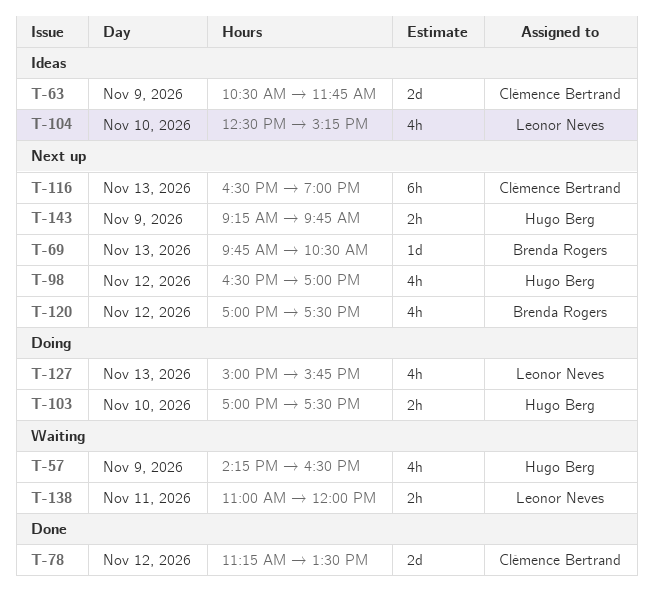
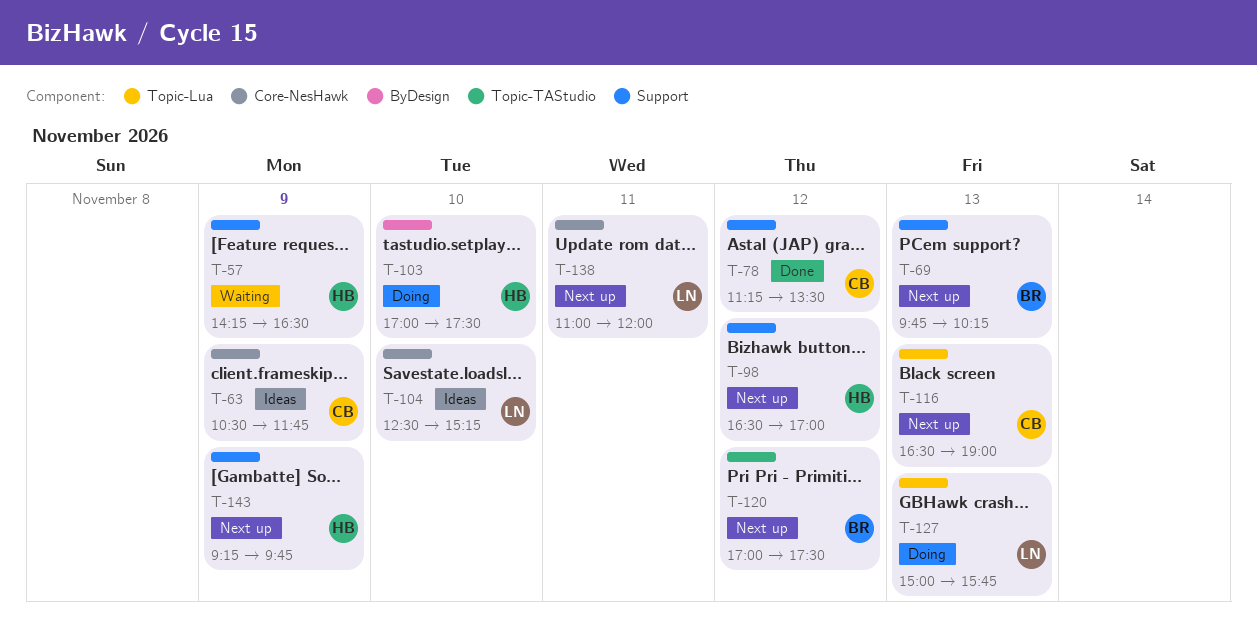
T-69, ends: 10:30 -> 10:15
T-138, status: Waiting -> Next up

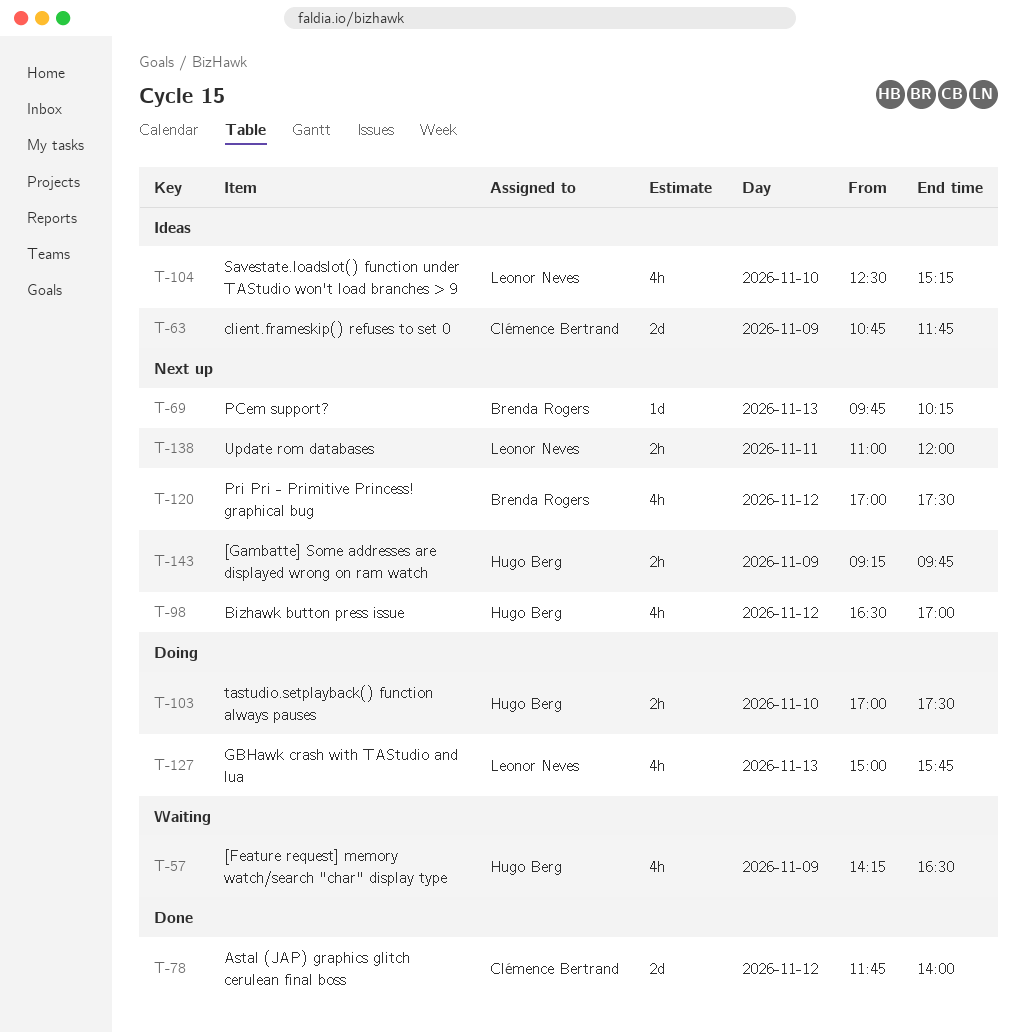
T-63, begins: 10:30 -> 10:45
T-78, begins: 11:15 -> 11:45
T-78, ends: 13:30 -> 14:00
T-116: present -> none

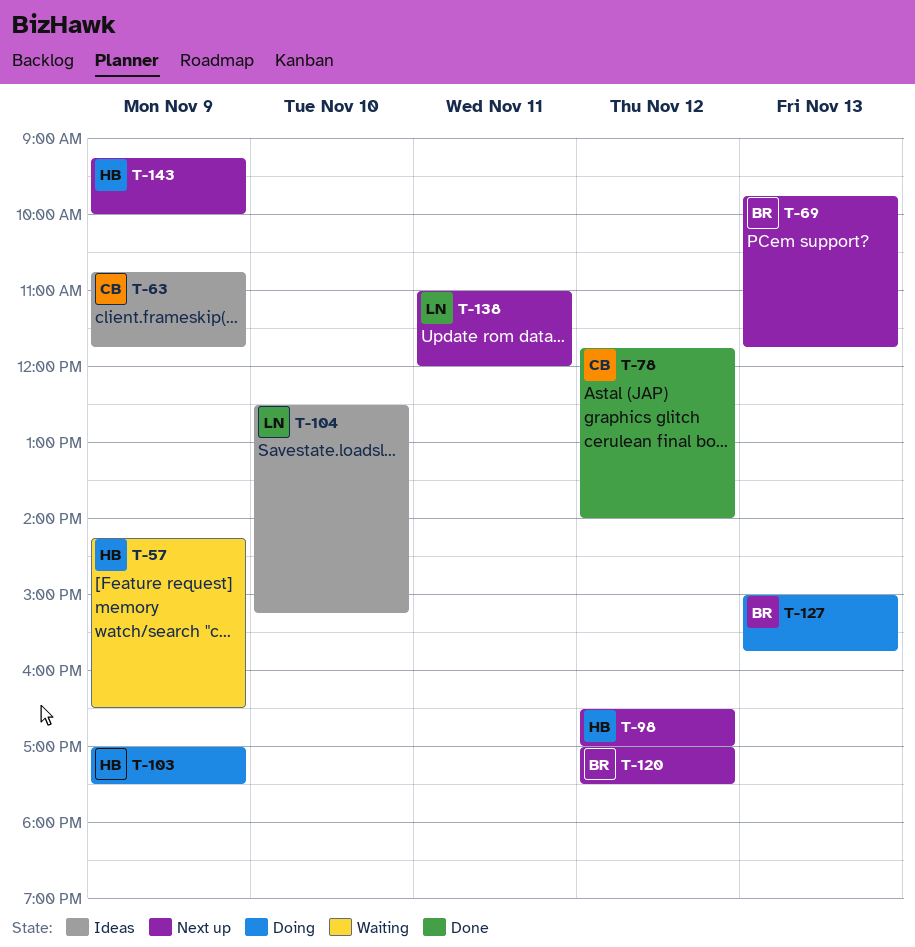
T-69, ends: 10:15 -> 11:45
T-103, day: Nov 10 -> Nov 9
T-127, owner: Leonor Neves -> Brenda Rogers
T-143, ends: 09:45 -> 10:00

